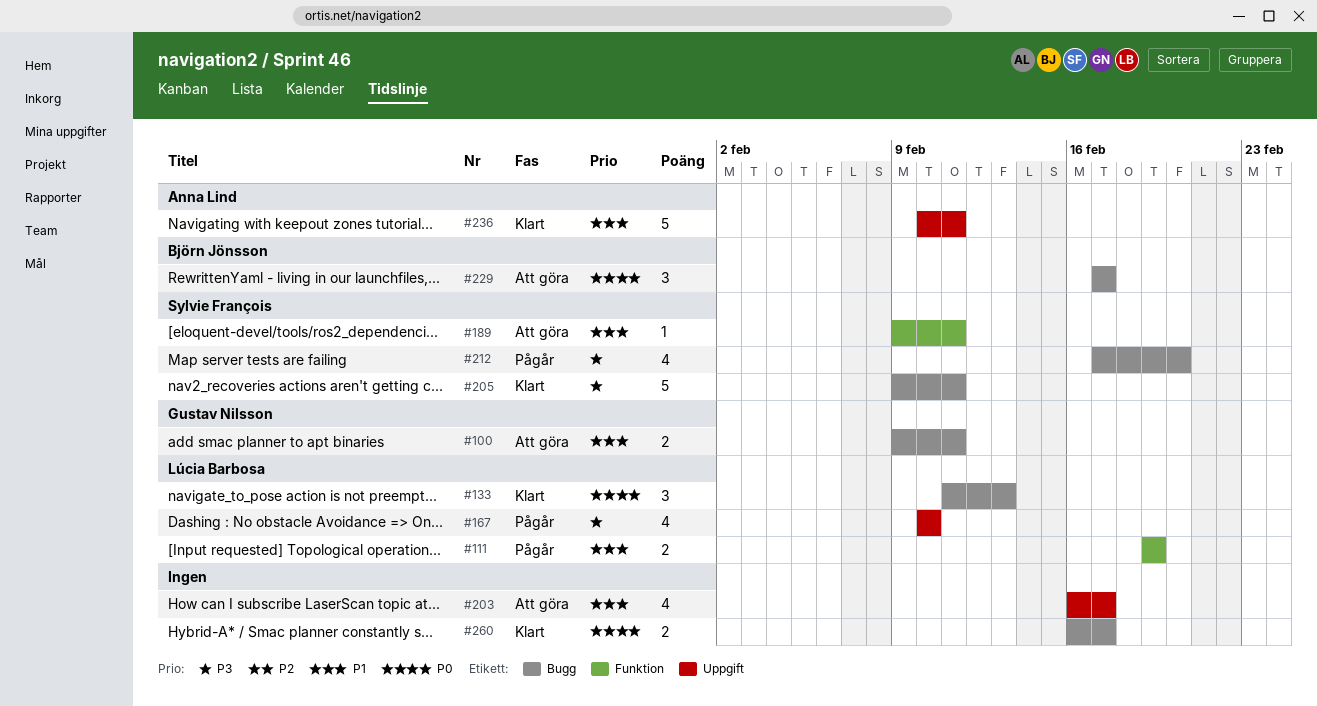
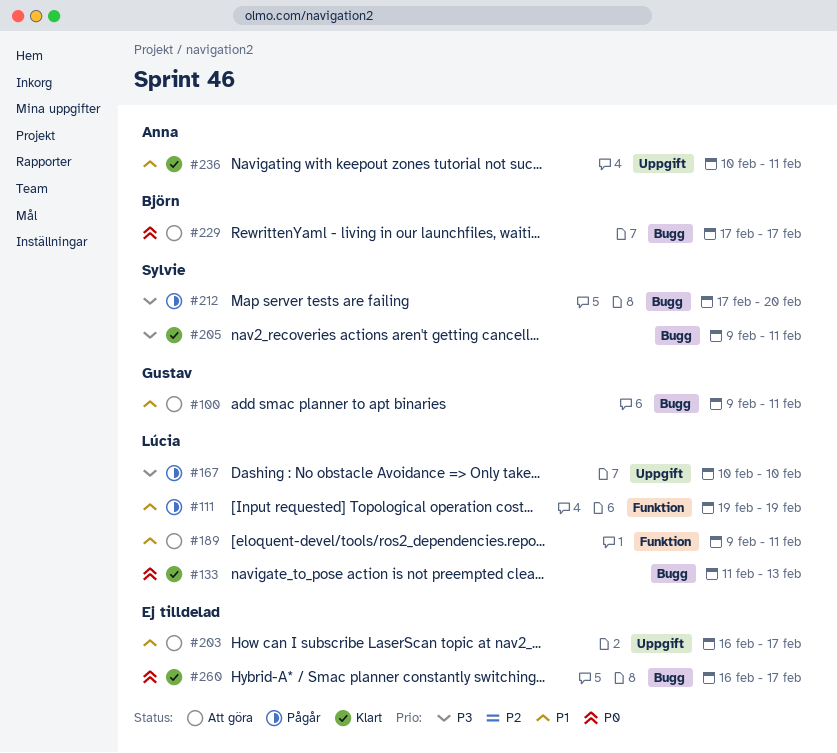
#189, owner: Sylvie François -> Lúcia Barbosa

